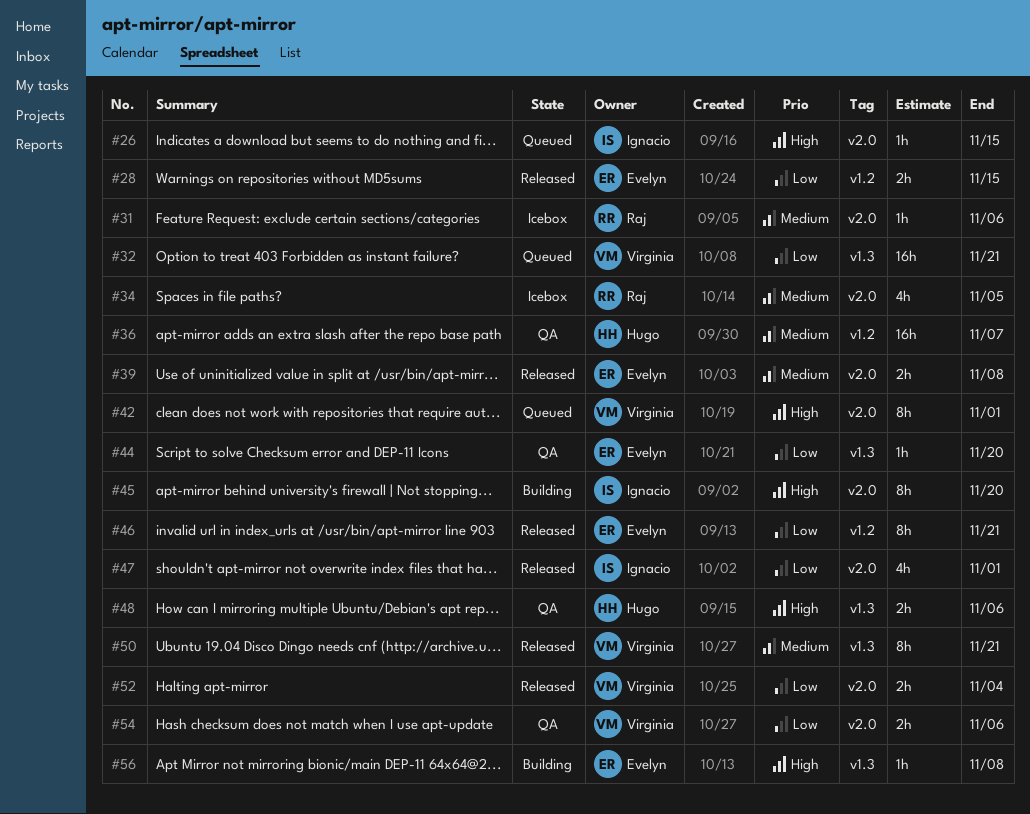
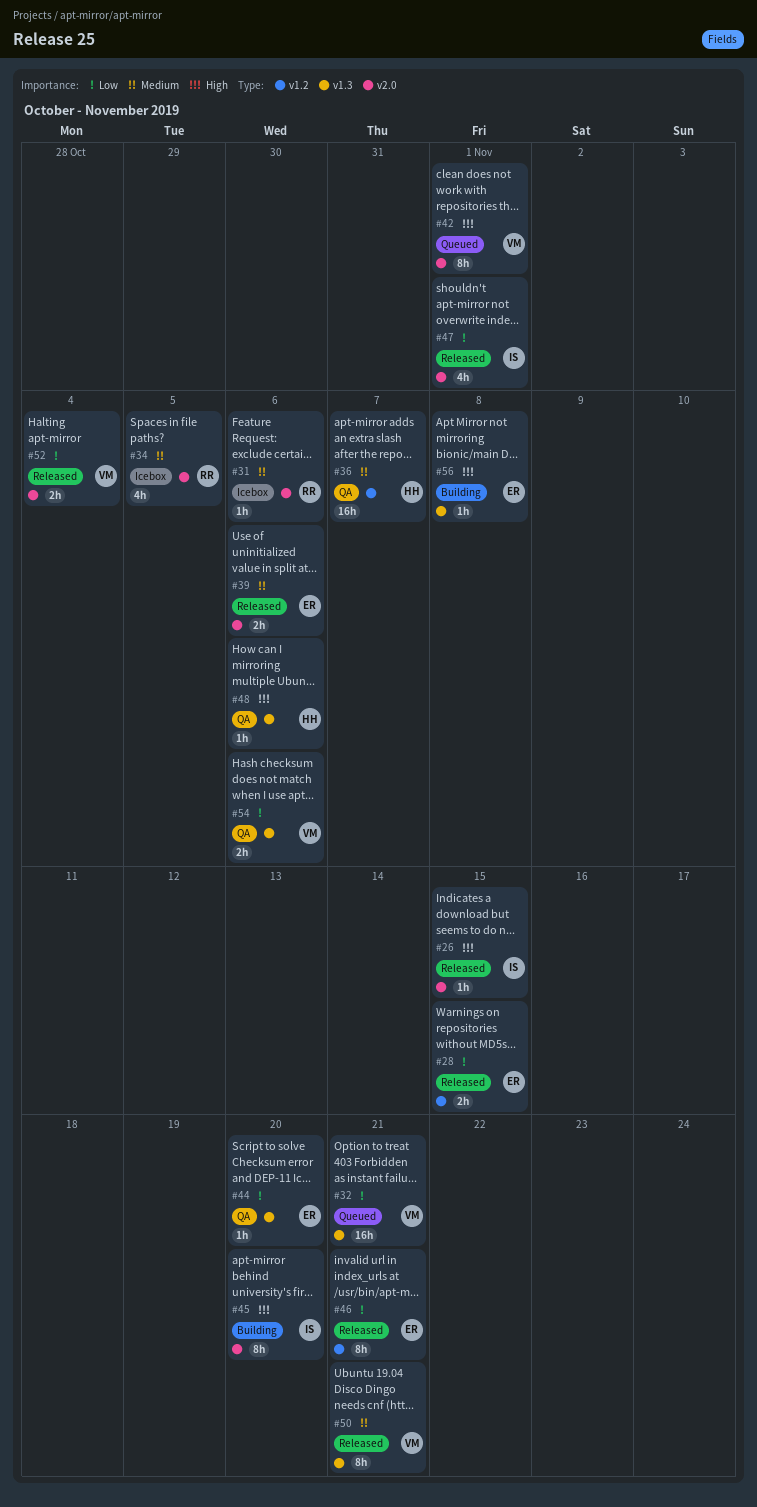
#26, status: Queued -> Released
#39, due: Nov 8 -> Nov 6
#48, estimate: 2h -> 1h
#54, label: v2.0 -> v1.3

